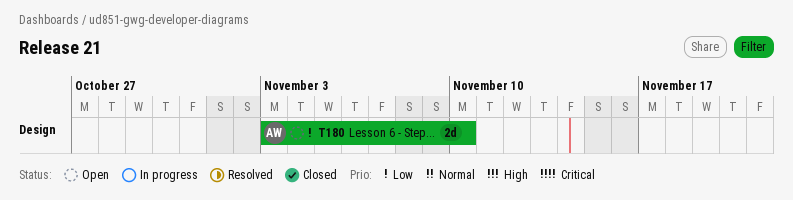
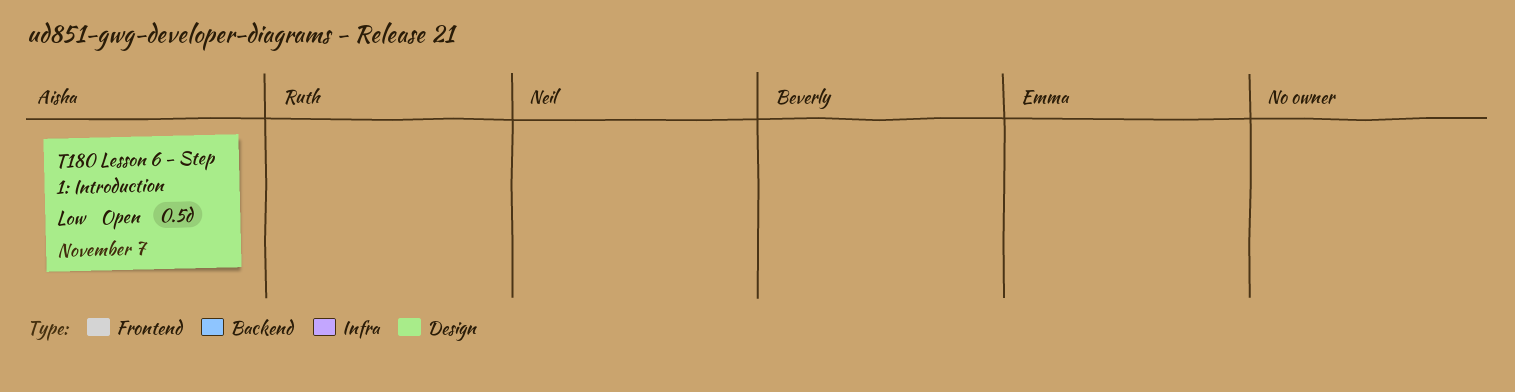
T180, estimate: 2d -> 0.5d
T180, due: Nov 10 -> Nov 7

